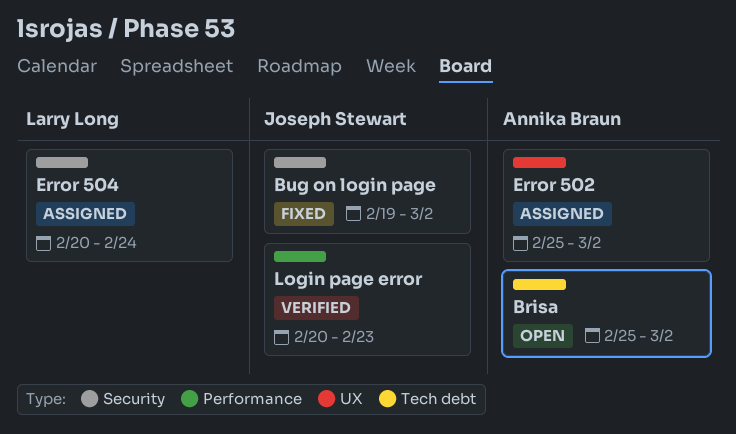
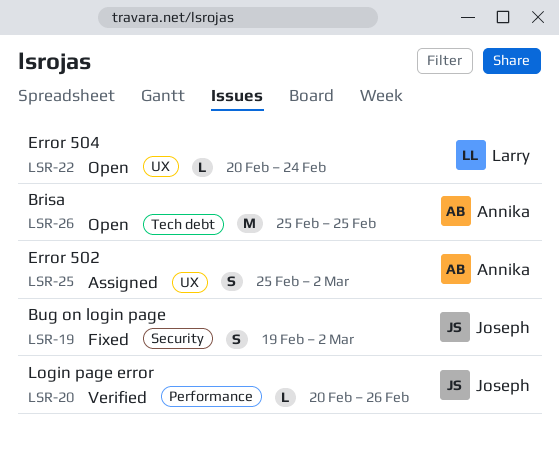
Brisa, due: Mar 2 -> Feb 25
Error 504, status: Assigned -> Open
Error 504, label: Security -> UX
Login page error, due: Feb 23 -> Feb 26

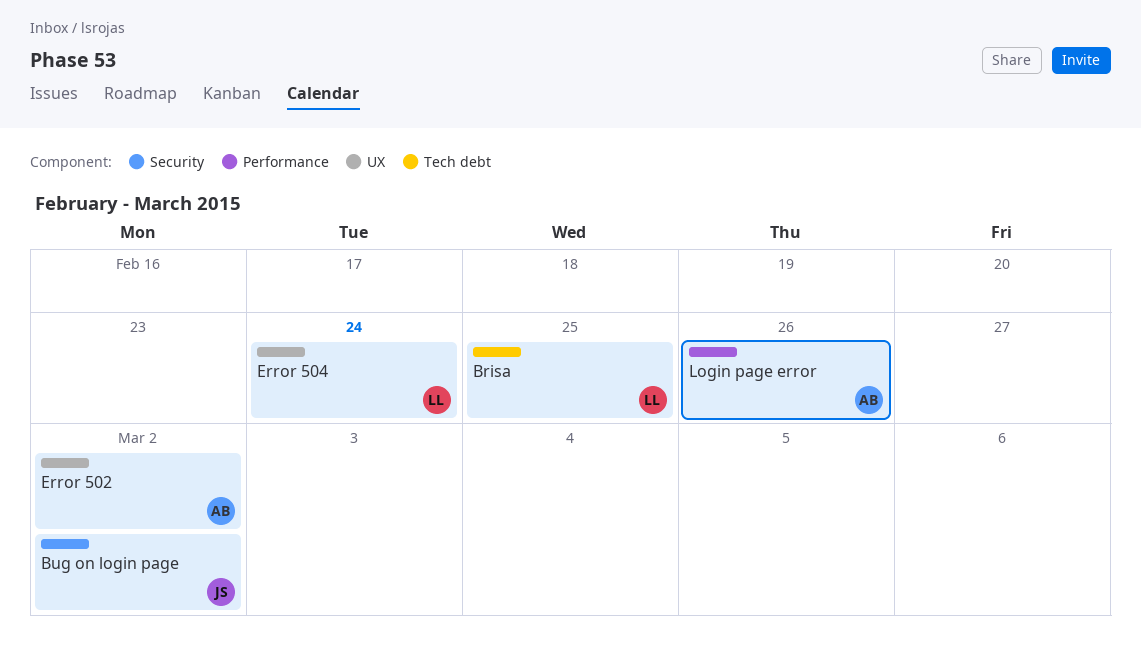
Brisa, owner: Annika -> Larry
Login page error, owner: Joseph -> Annika

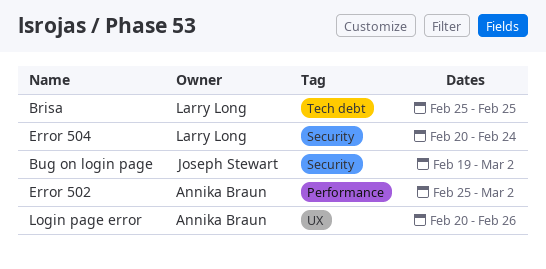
Error 502, label: UX -> Performance
Error 504, label: UX -> Security
Login page error, label: Performance -> UX

